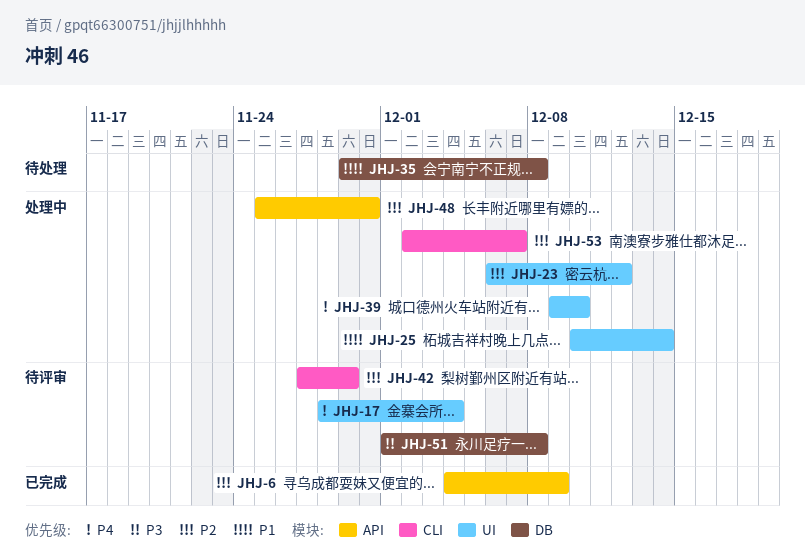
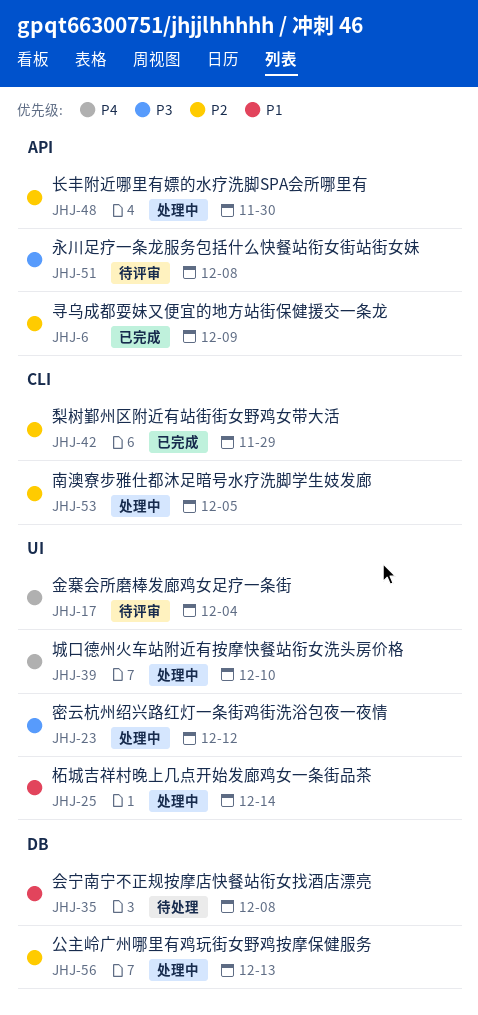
JHJ-23, priority: P2 -> P3
JHJ-42, status: 待评审 -> 已完成
JHJ-51, label: DB -> API
JHJ-53, due: Dec 7 -> Dec 5
JHJ-56: none -> present

